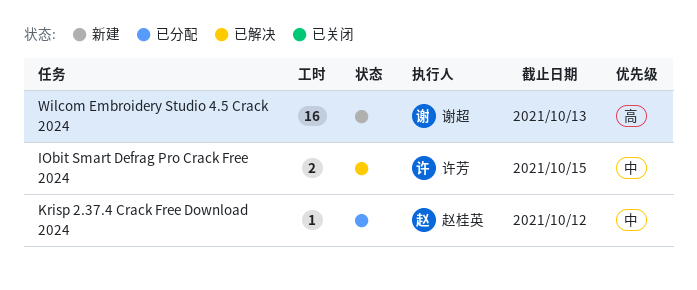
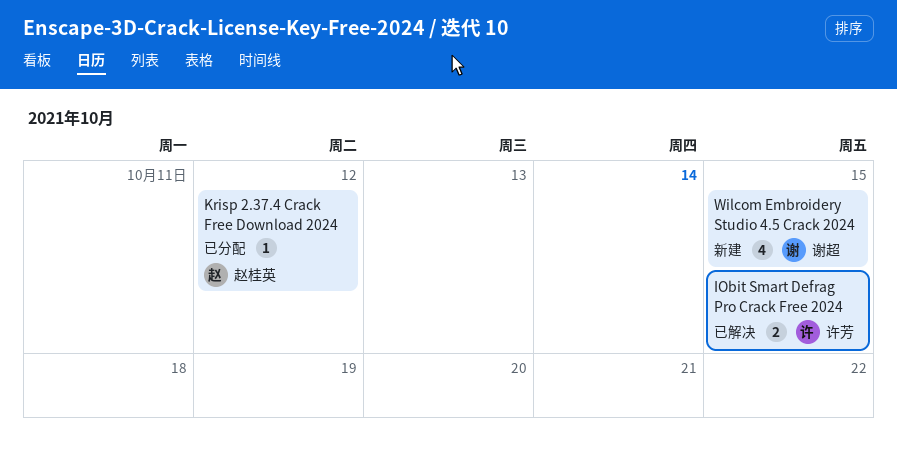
Wilcom Embroidery Studio 4.5 Crack 2024, estimate: 16 -> 4
Wilcom Embroidery Studio 4.5 Crack 2024, due: Oct 13 -> Oct 15

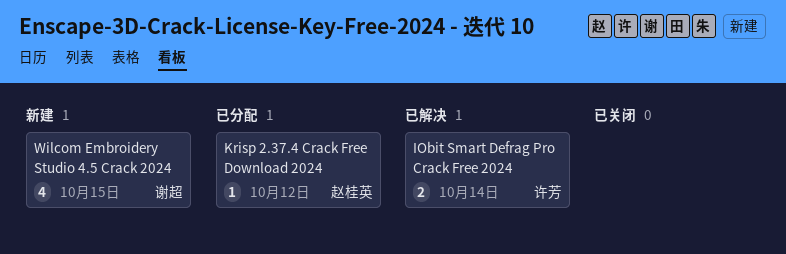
IObit Smart Defrag Pro Crack Free 2024, due: Oct 15 -> Oct 14

